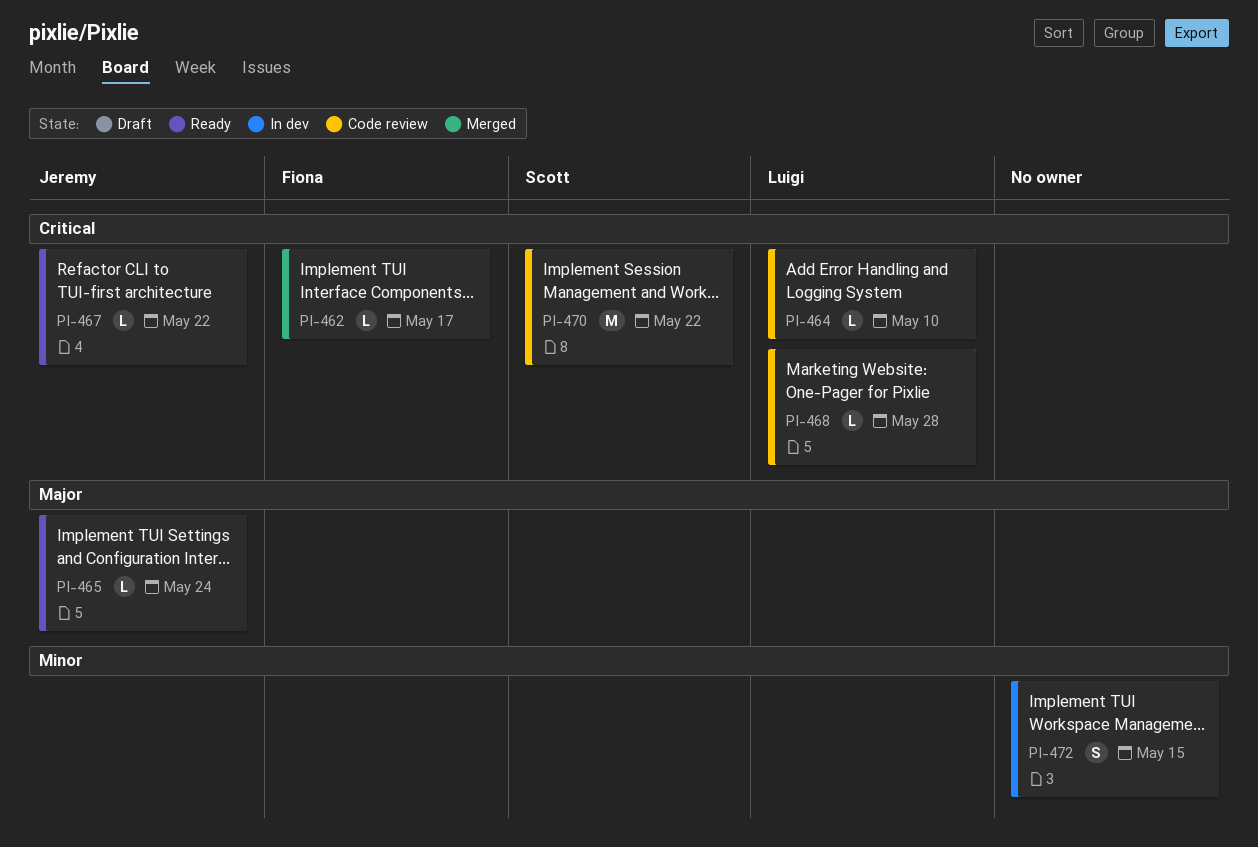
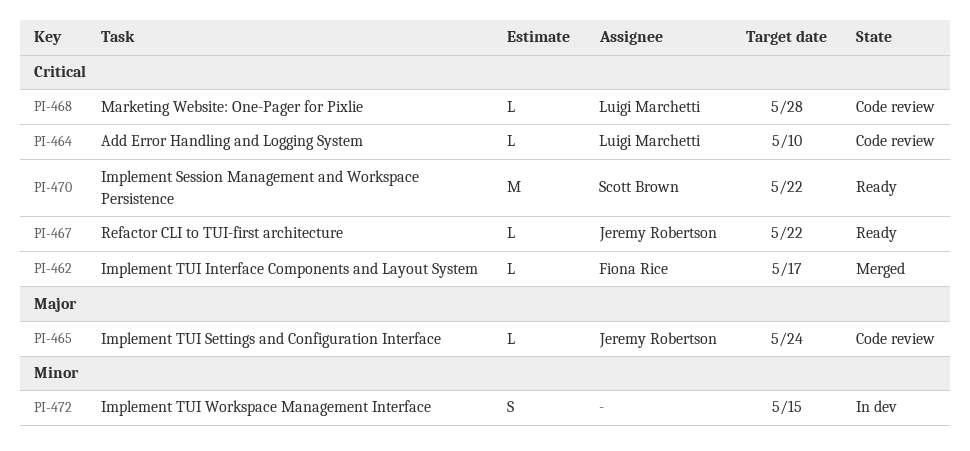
PI-465, status: Ready -> Code review
PI-470, status: Code review -> Ready

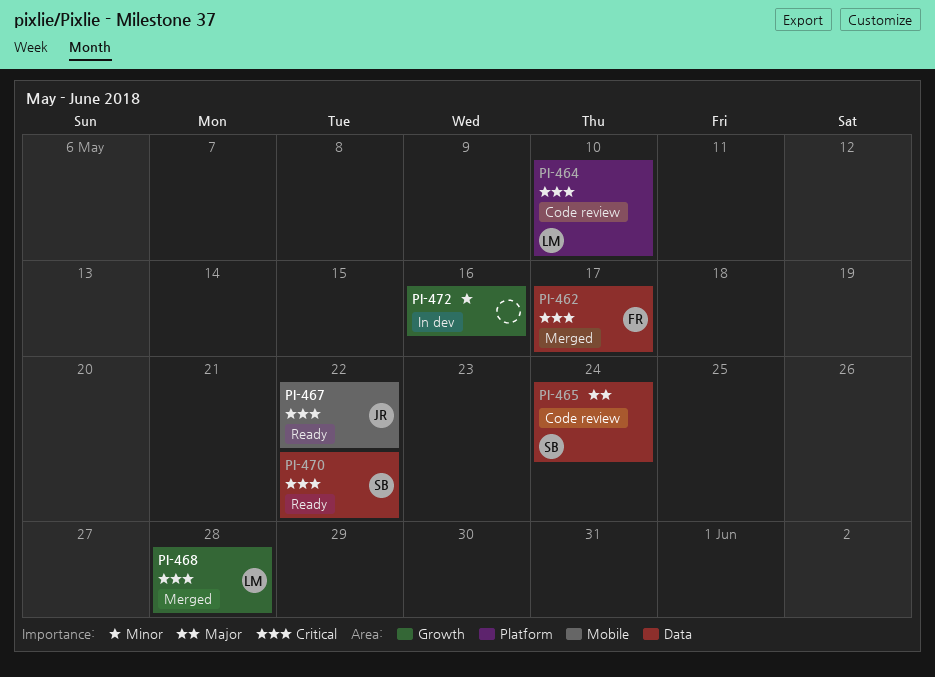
PI-465, owner: Jeremy Robertson -> Scott Brown
PI-468, status: Code review -> Merged
PI-472, due: May 15 -> May 16

